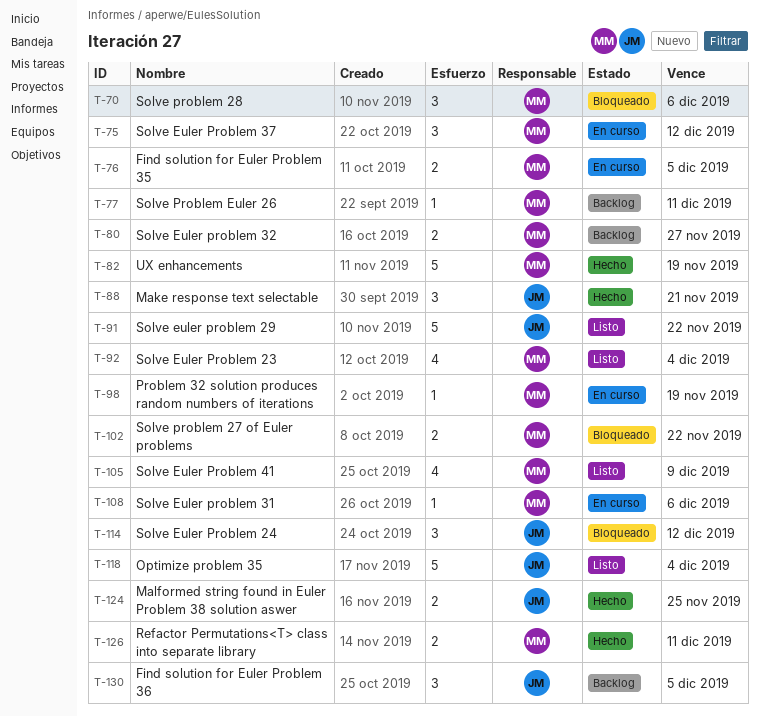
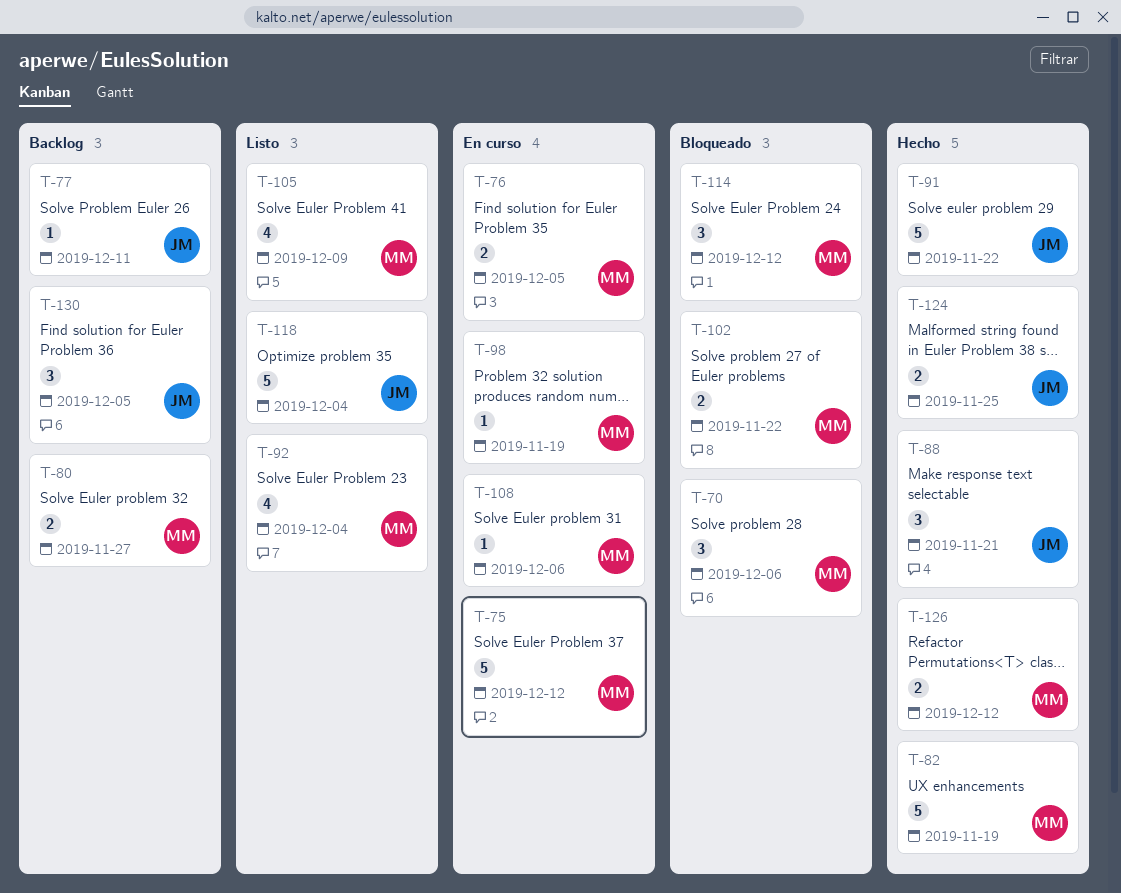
T-75, estimate: 3 -> 5
T-77, owner: MM -> JM
T-91, status: Listo -> Hecho
T-114, owner: JM -> MM
T-126, due: Dec 11 -> Dec 12

